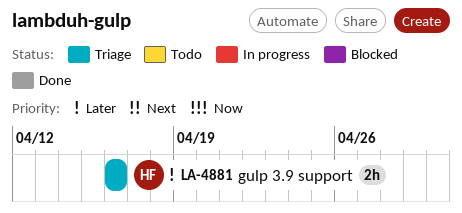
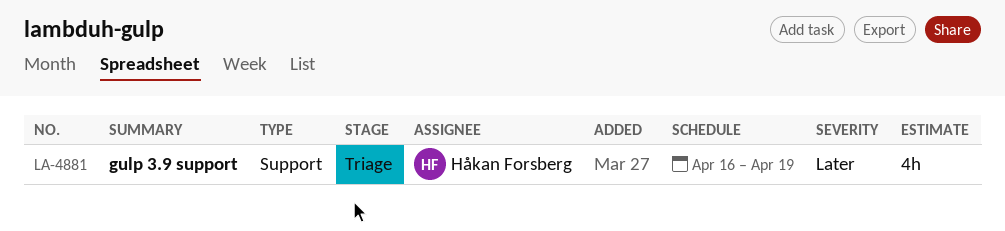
LA-4881, estimate: 2h -> 4h
LA-4881, due: Apr 16 -> Apr 19

